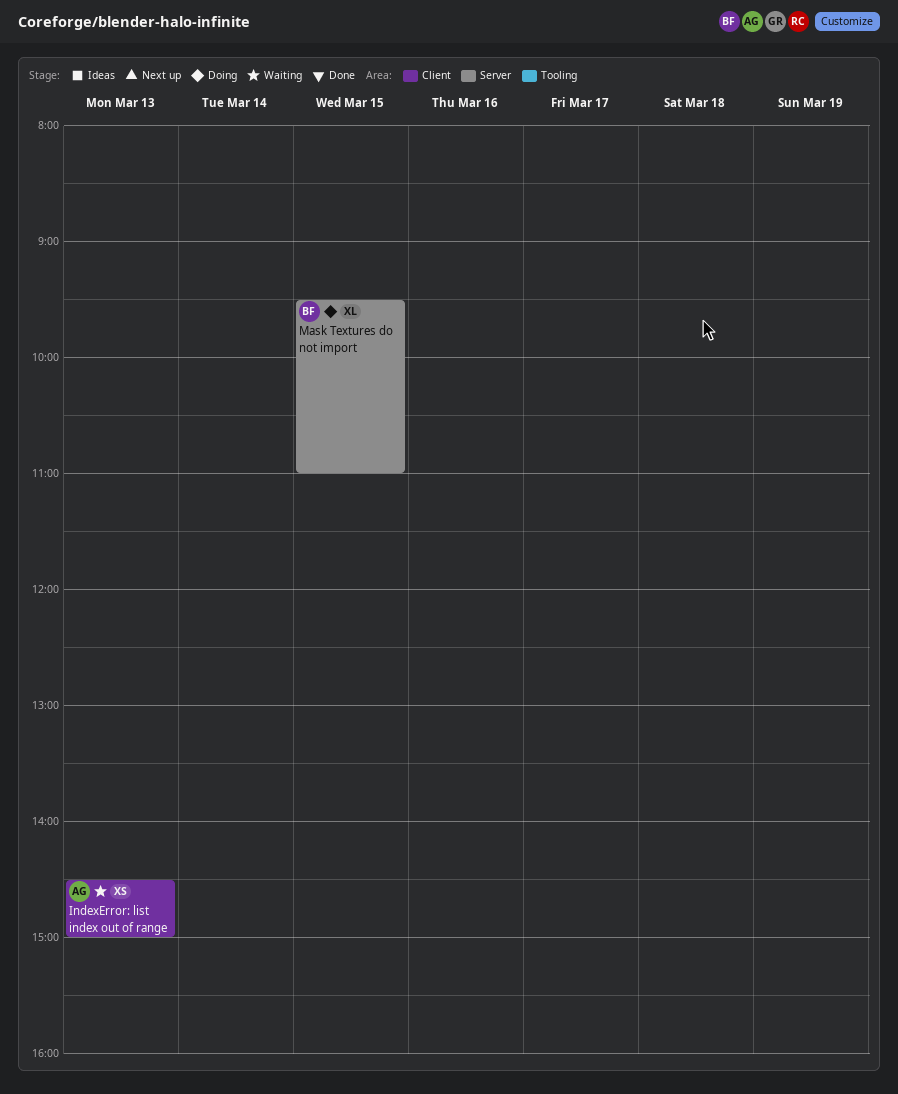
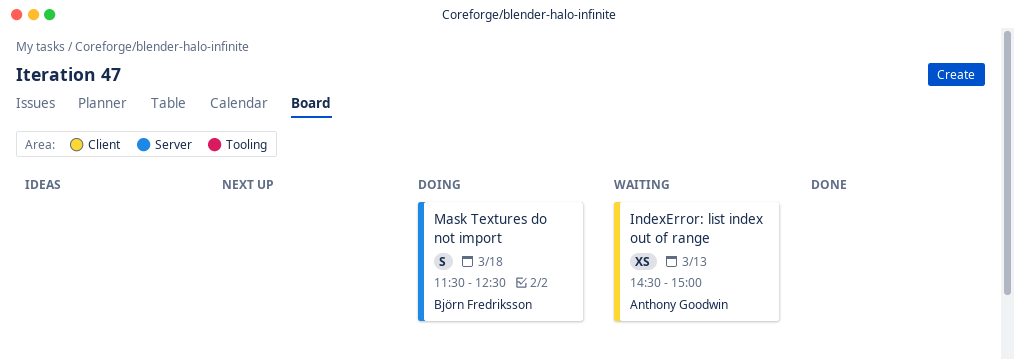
Mask Textures do not import, estimate: XL -> S
Mask Textures do not import, day: Mar 15 -> Mar 18
Mask Textures do not import, begins: 09:30 -> 11:30
Mask Textures do not import, ends: 11:00 -> 12:30

